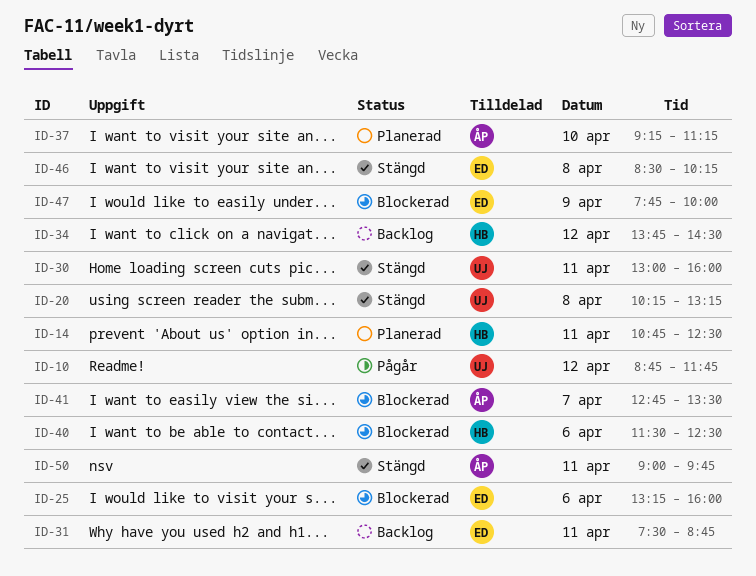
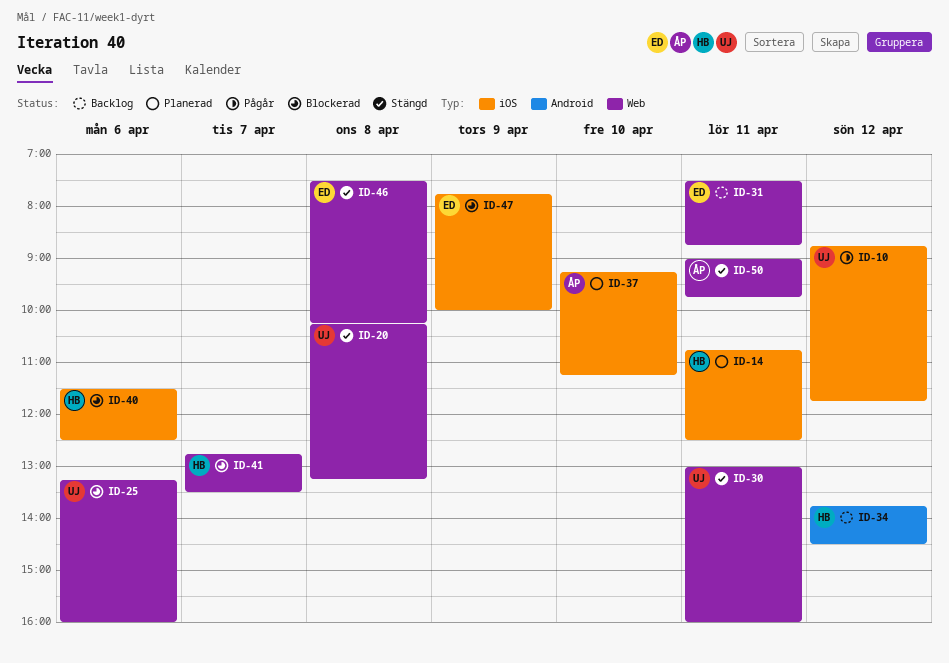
ID-25, owner: ED -> UJ
ID-41, owner: ÅP -> HB
ID-46, begins: 08:30 -> 07:30

